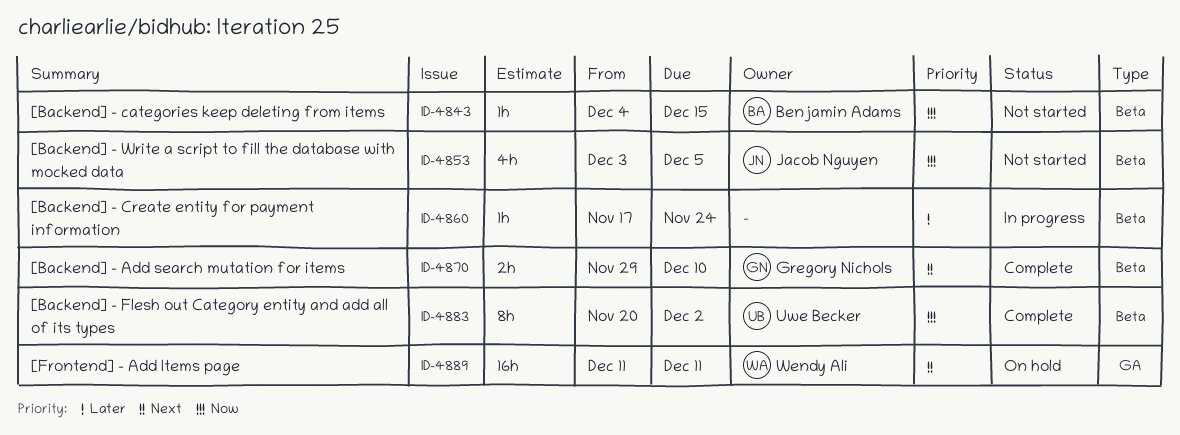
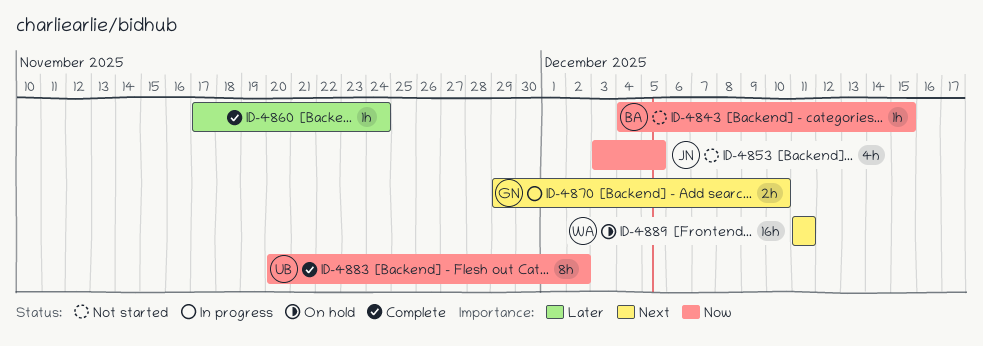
ID-4860, status: In progress -> Complete
ID-4870, status: Complete -> In progress

